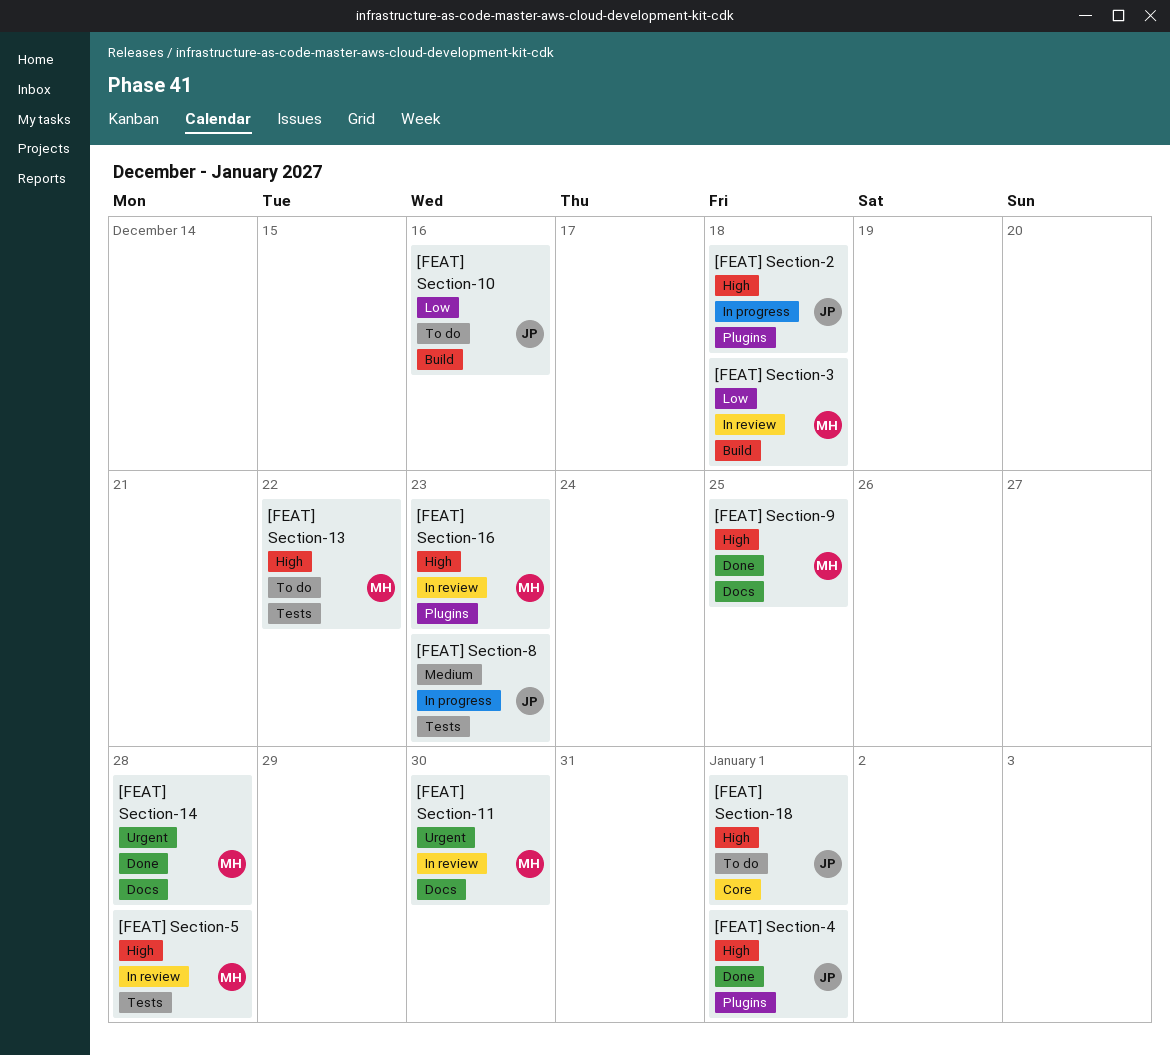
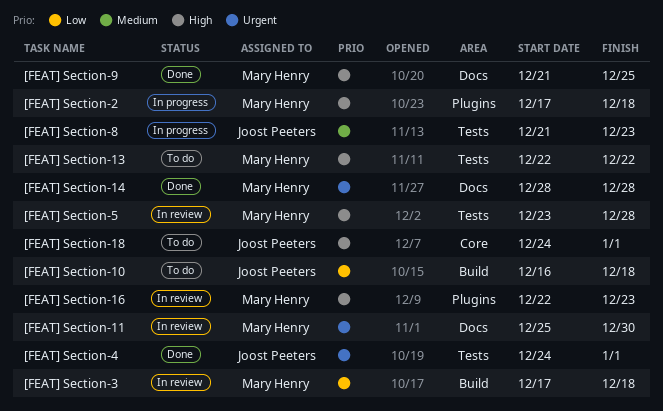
[FEAT] Section-10, due: Dec 16 -> Dec 18
[FEAT] Section-2, owner: Joost Peeters -> Mary Henry
[FEAT] Section-4, priority: High -> Urgent
[FEAT] Section-4, label: Plugins -> Tests

